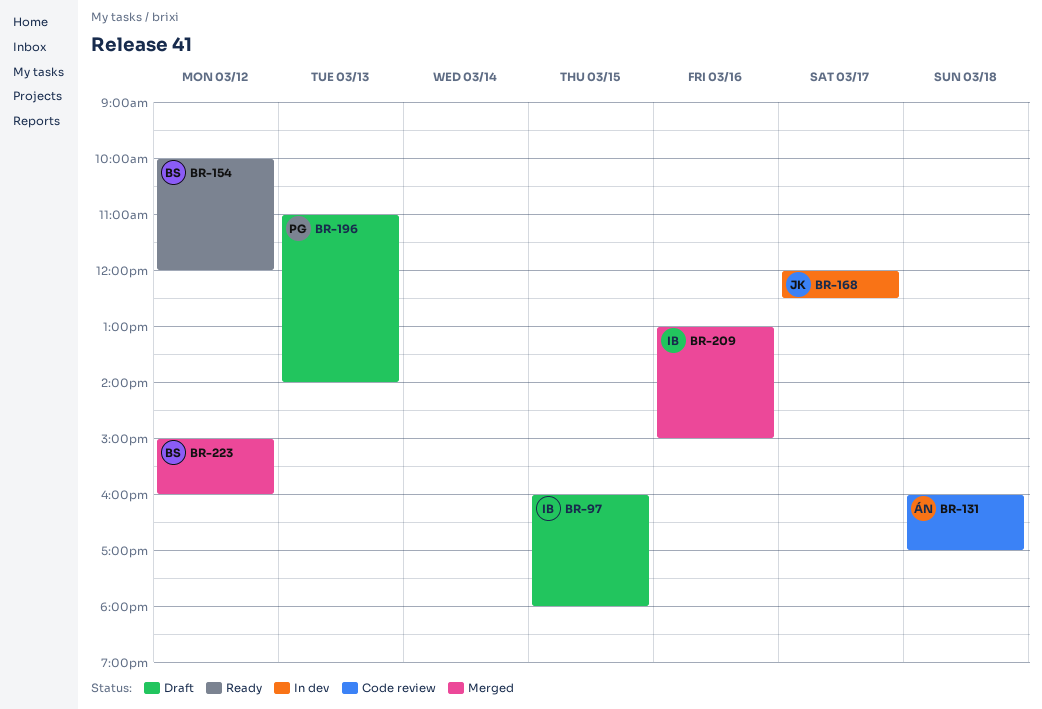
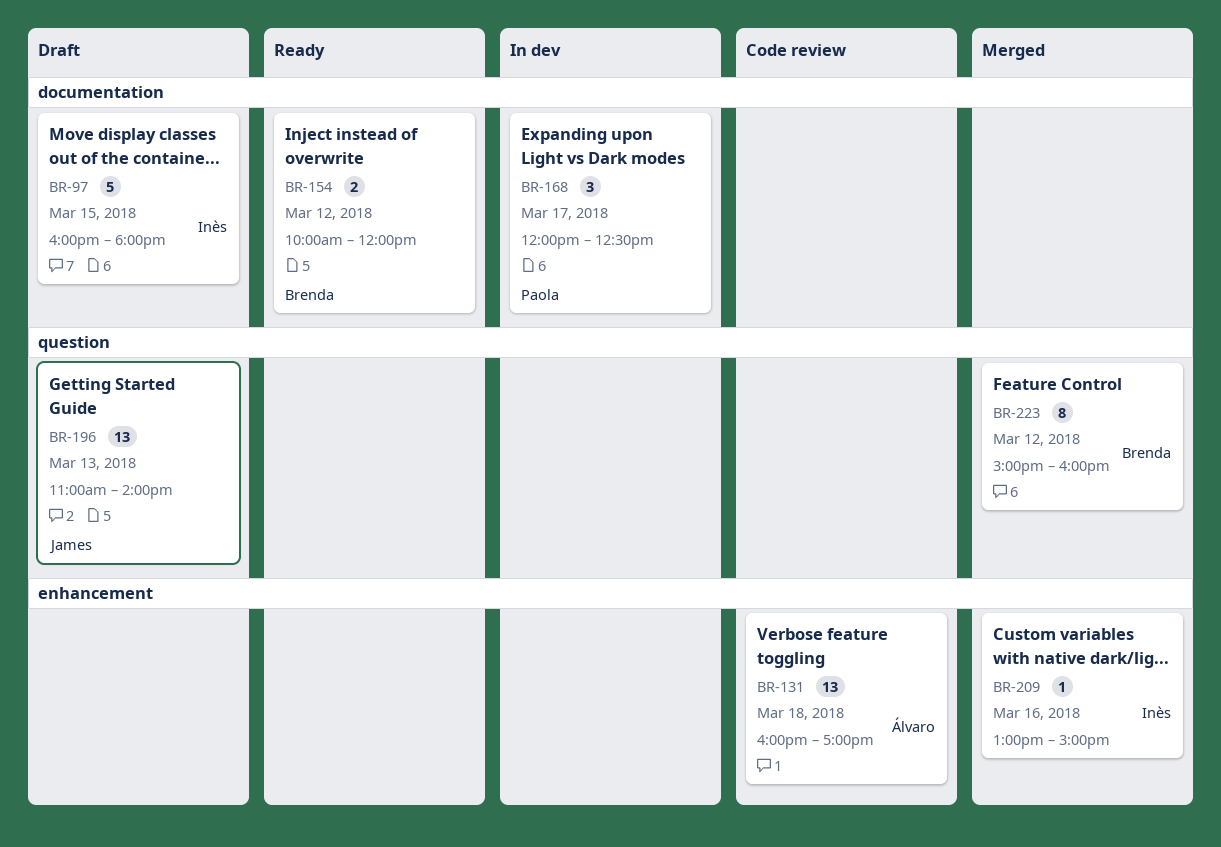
BR-168, owner: James -> Paola
BR-196, owner: Paola -> James

